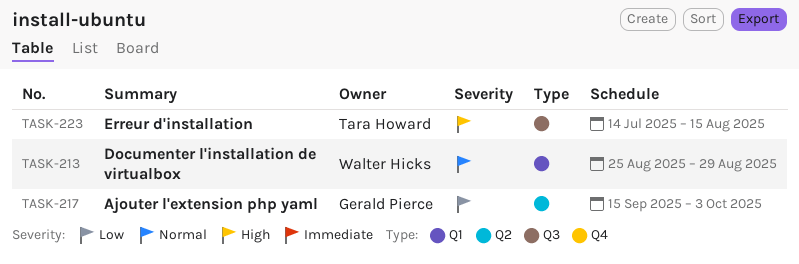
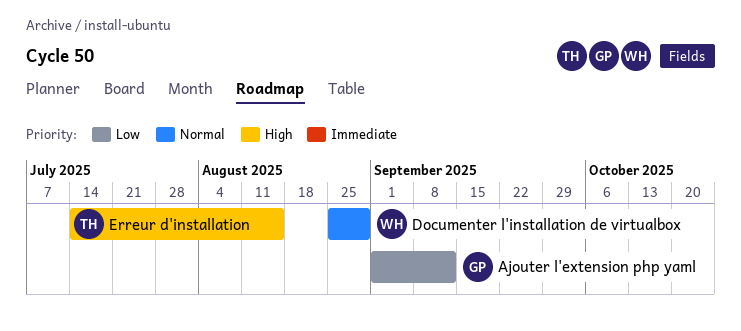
Ajouter l'extension php yaml, start: Sep 15 -> Sep 1
Ajouter l'extension php yaml, due: Oct 3 -> Sep 12

